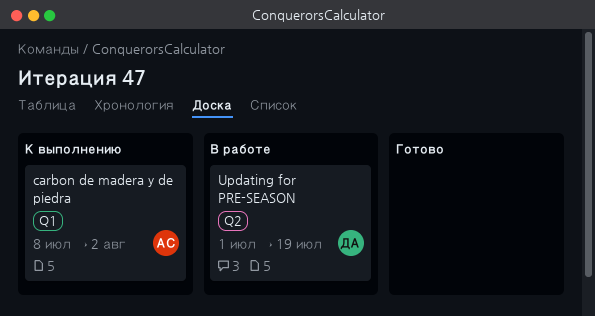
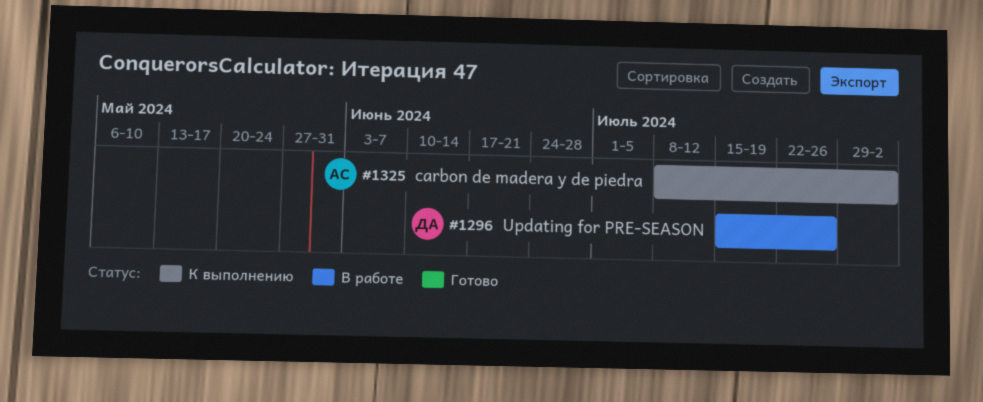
Updating for PRE-SEASON, start: Jul 1 -> Jul 15
Updating for PRE-SEASON, due: Jul 19 -> Jul 26

